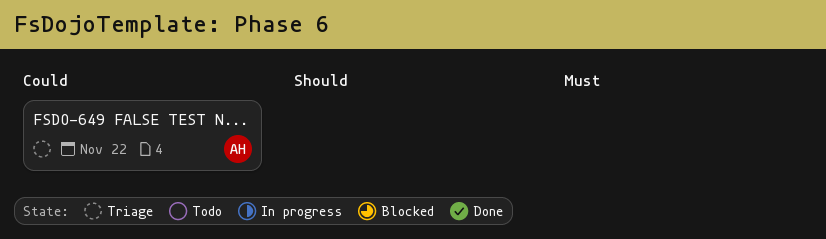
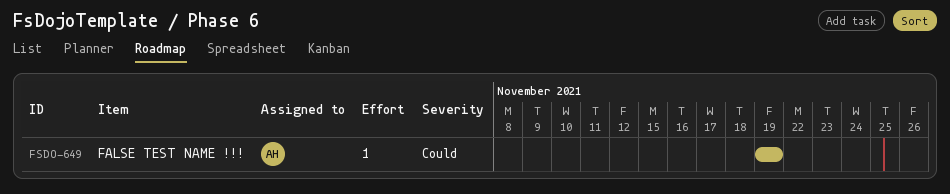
FSDO-649, due: Nov 22 -> Nov 19

